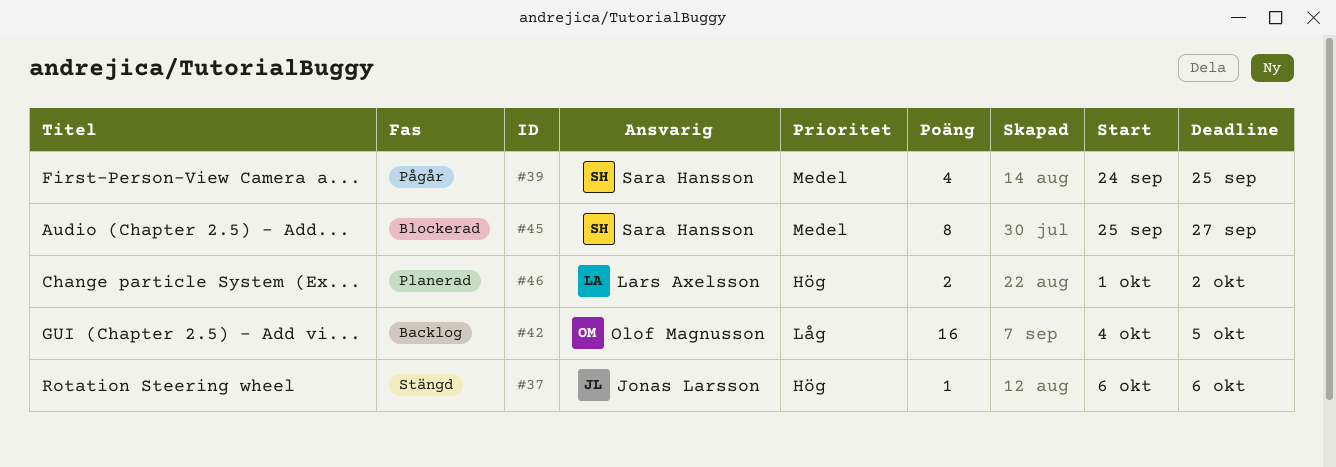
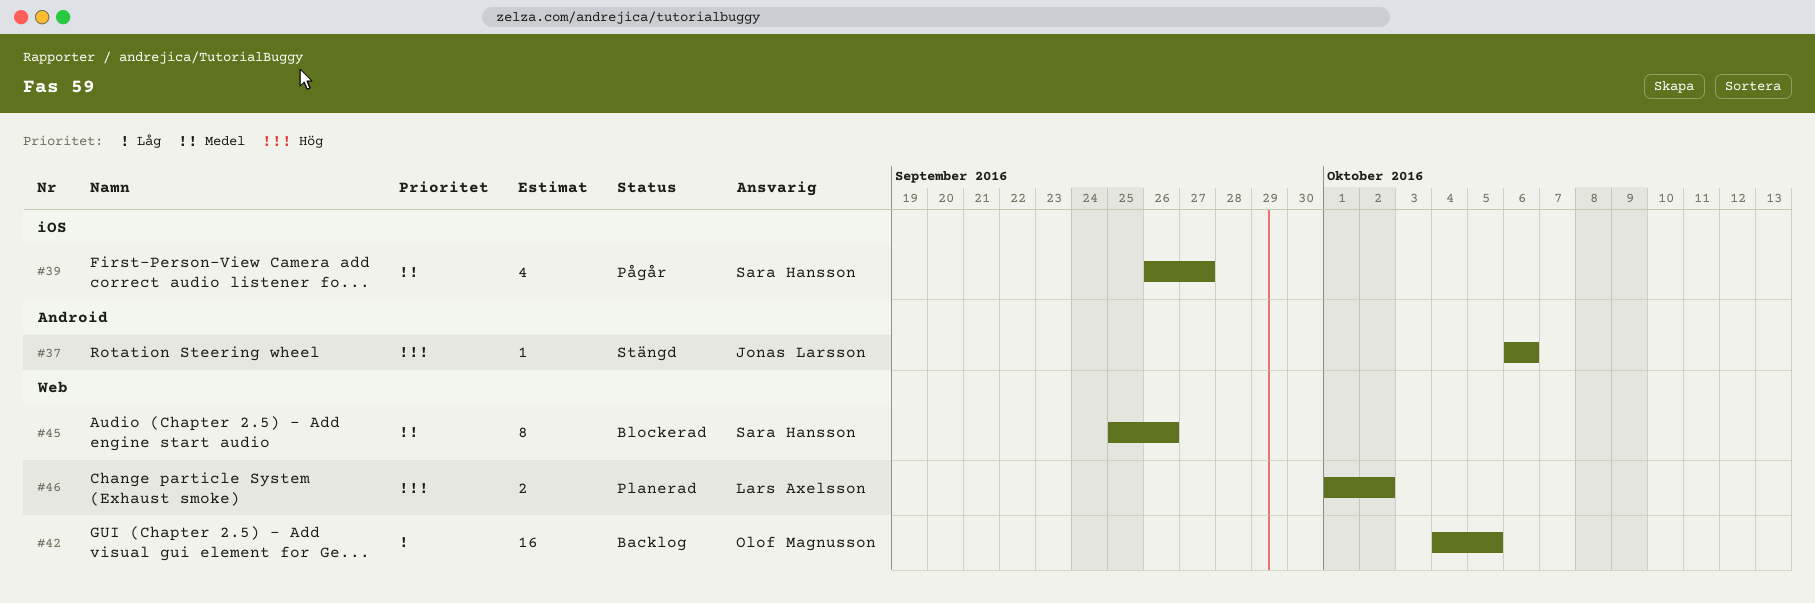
#39, start: Sep 24 -> Sep 26
#39, due: Sep 25 -> Sep 27
#45, due: Sep 27 -> Sep 26

